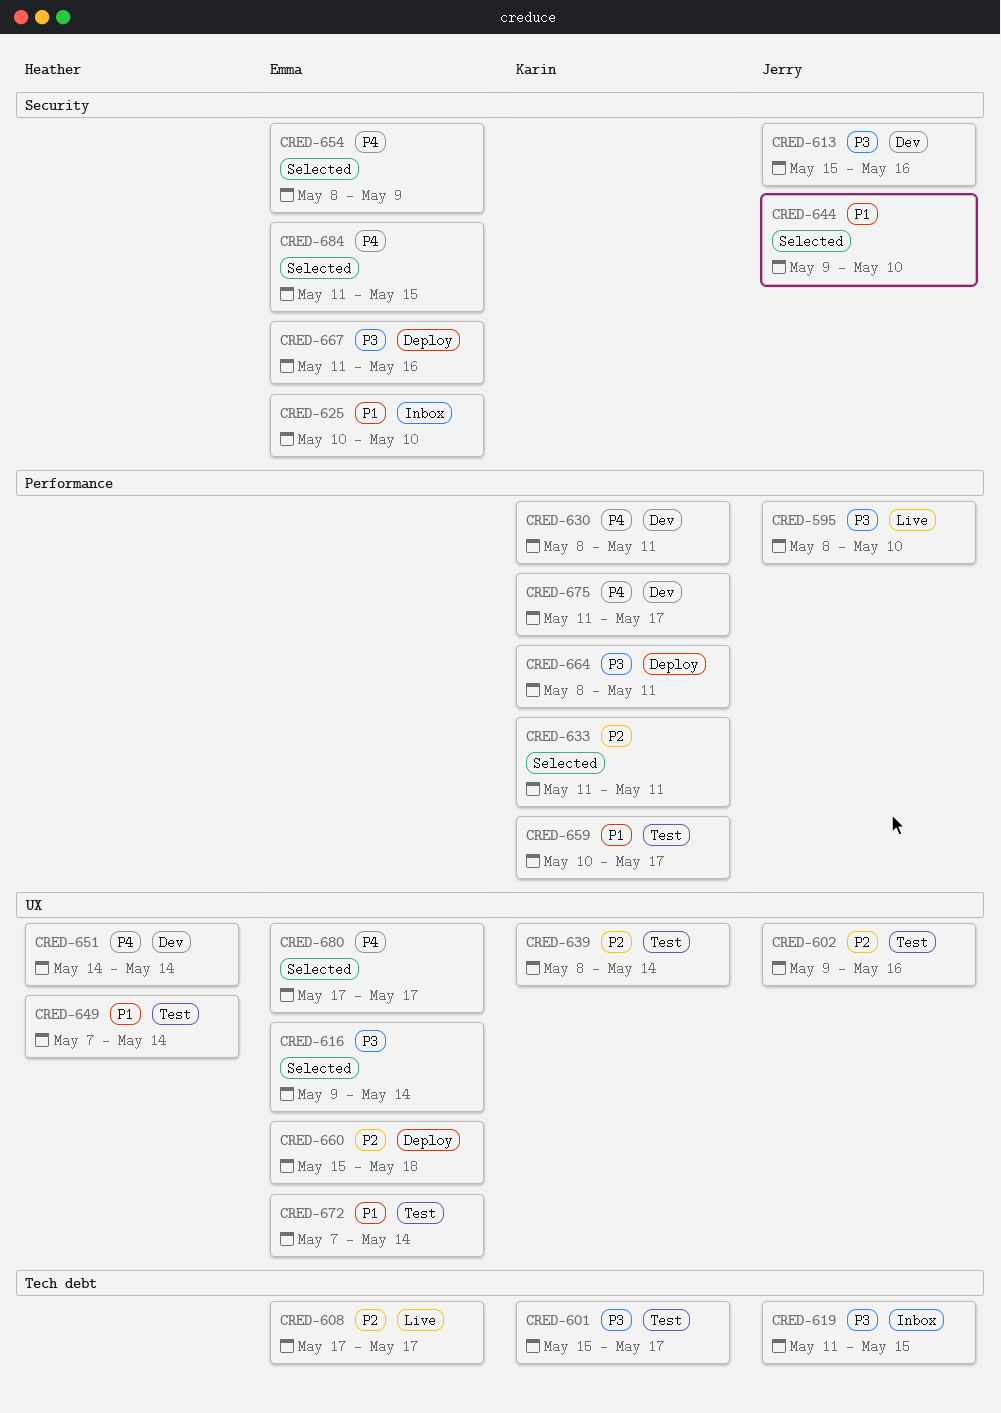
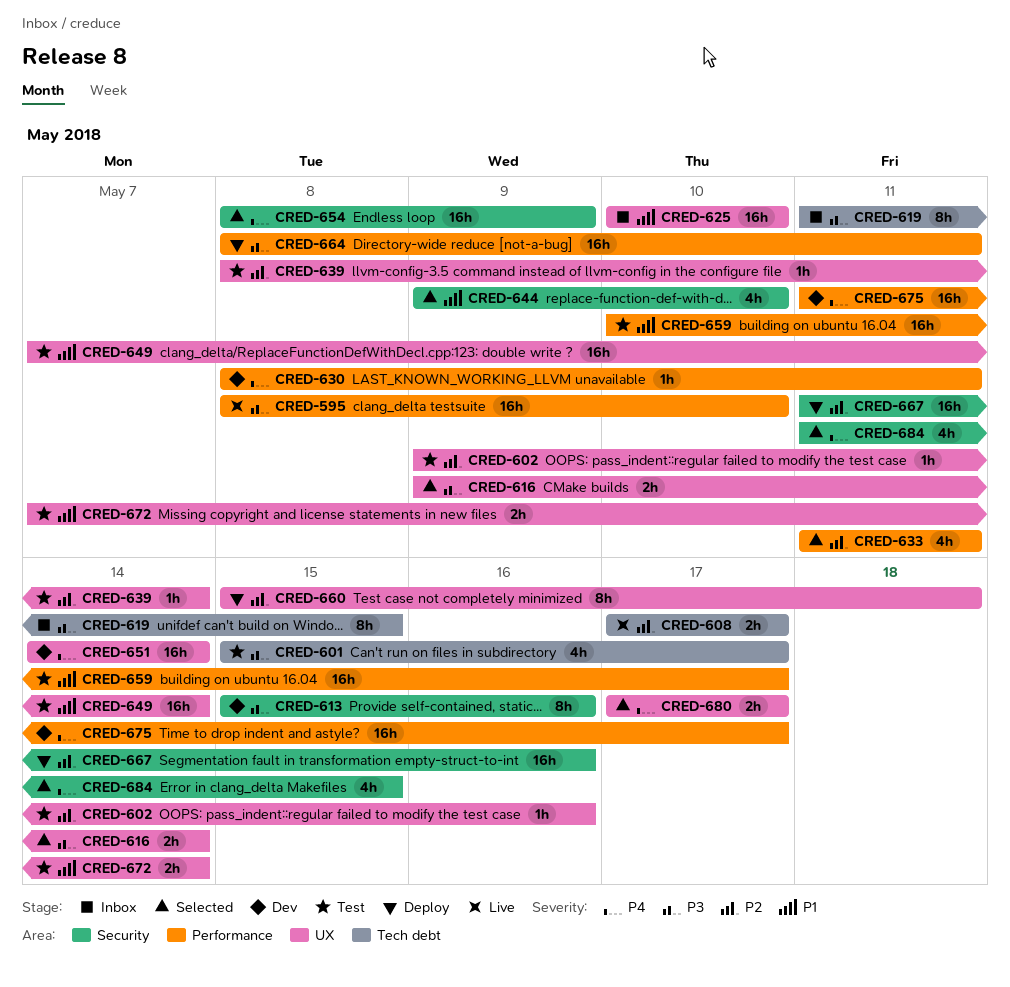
CRED-625, label: Security -> UX
CRED-667, priority: P3 -> P2

